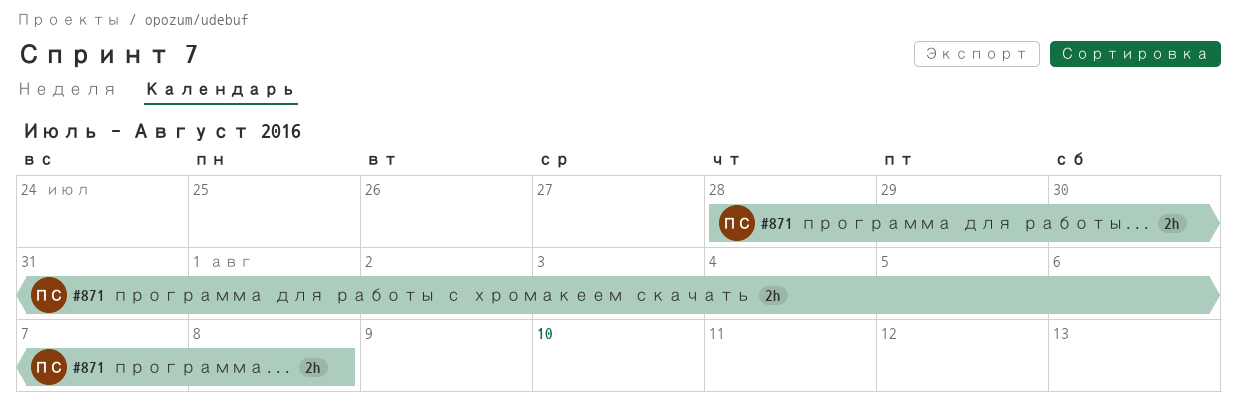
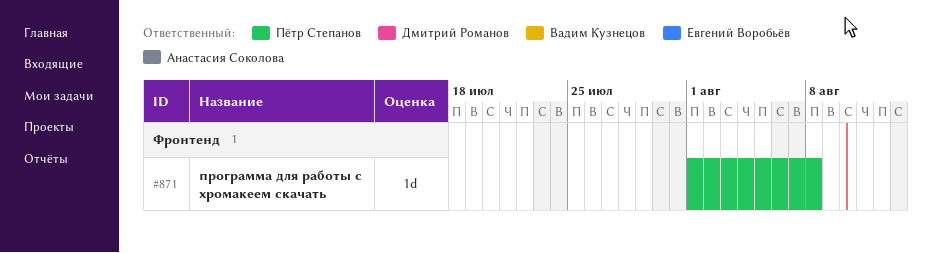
#871, estimate: 2h -> 1d
#871, start: Jul 28 -> Aug 1

